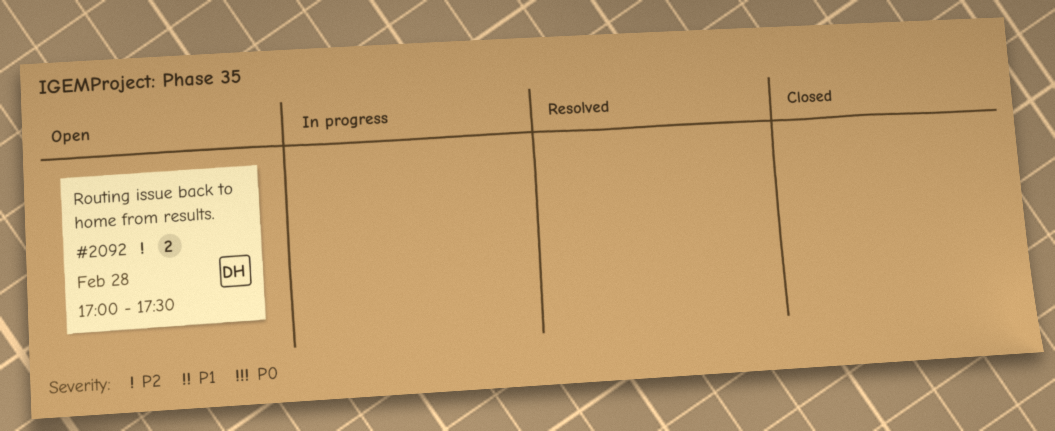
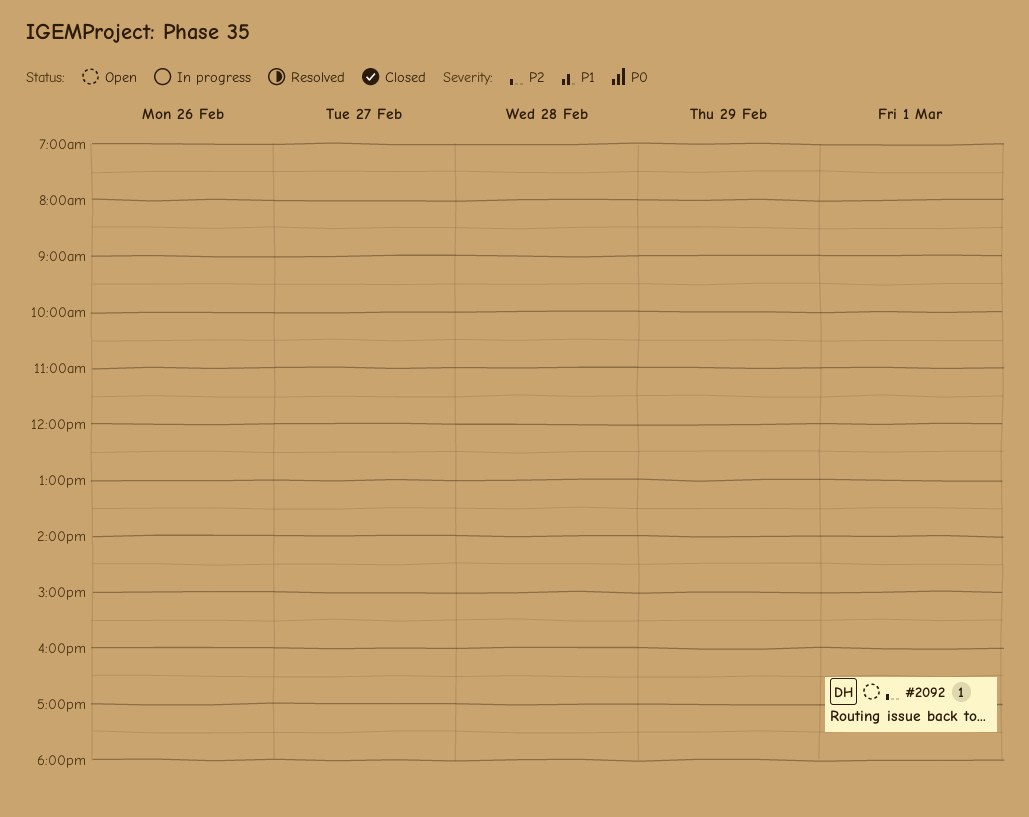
#2092, estimate: 2 -> 1
#2092, day: Feb 28 -> Mar 1
#2092, begins: 17:00 -> 16:30

